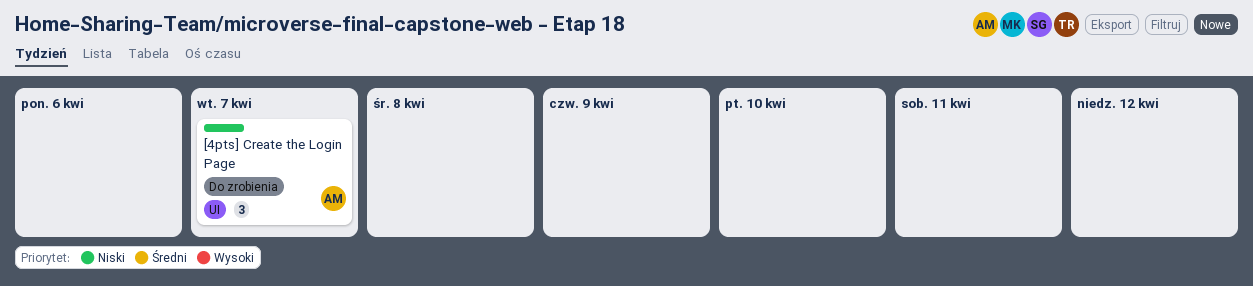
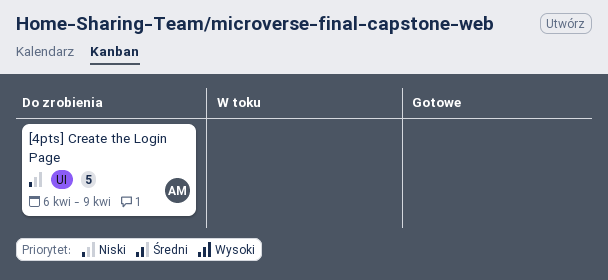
[4pts] Create the Login Page, estimate: 3 -> 5
[4pts] Create the Login Page, due: Apr 7 -> Apr 9

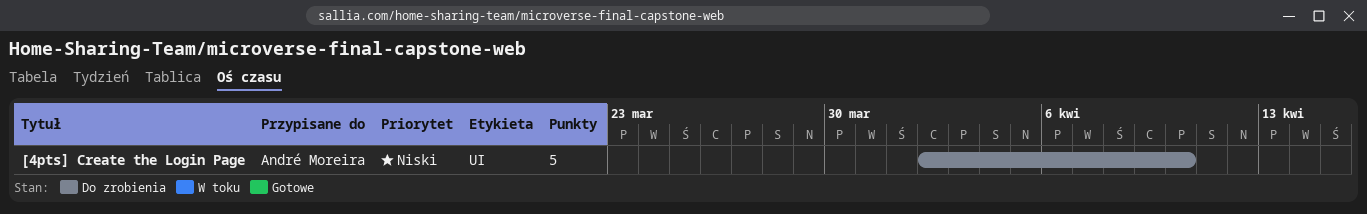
[4pts] Create the Login Page, start: Apr 6 -> Apr 2
[4pts] Create the Login Page, due: Apr 9 -> Apr 10

